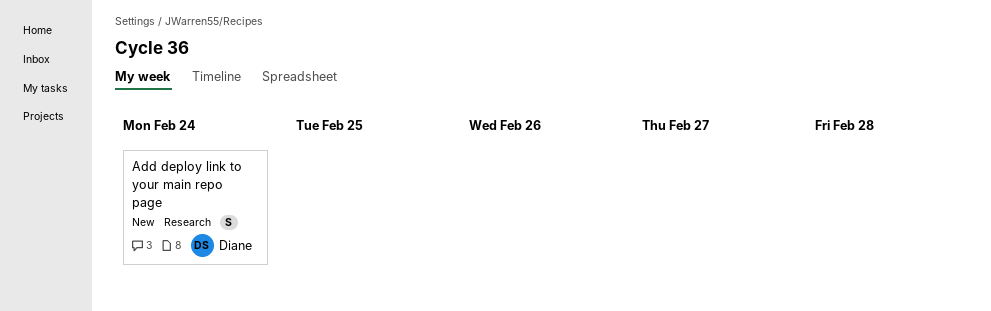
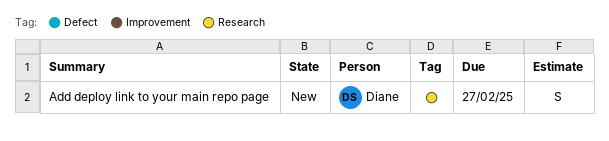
Add deploy link to your main repo page, due: Feb 24 -> Feb 27

